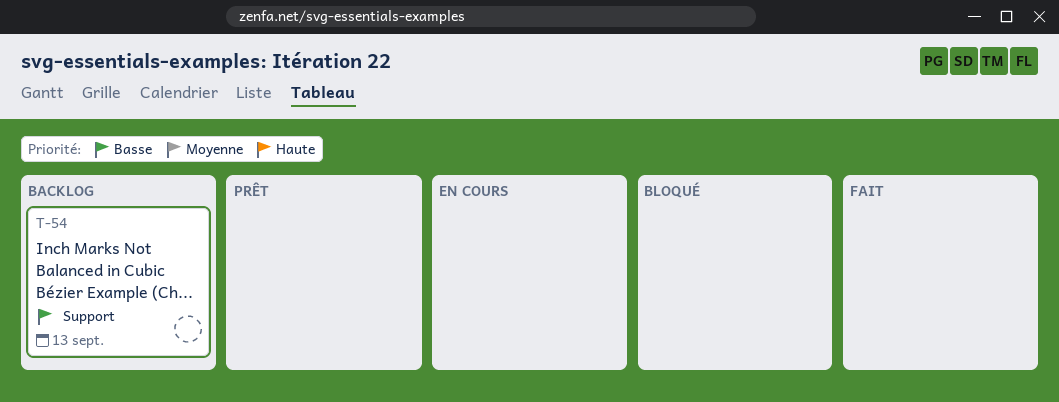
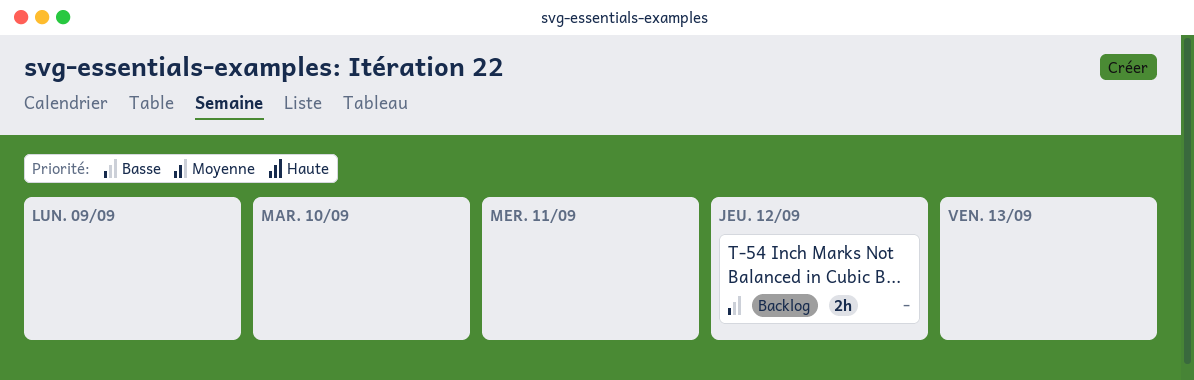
T-54, due: Sep 13 -> Sep 12

